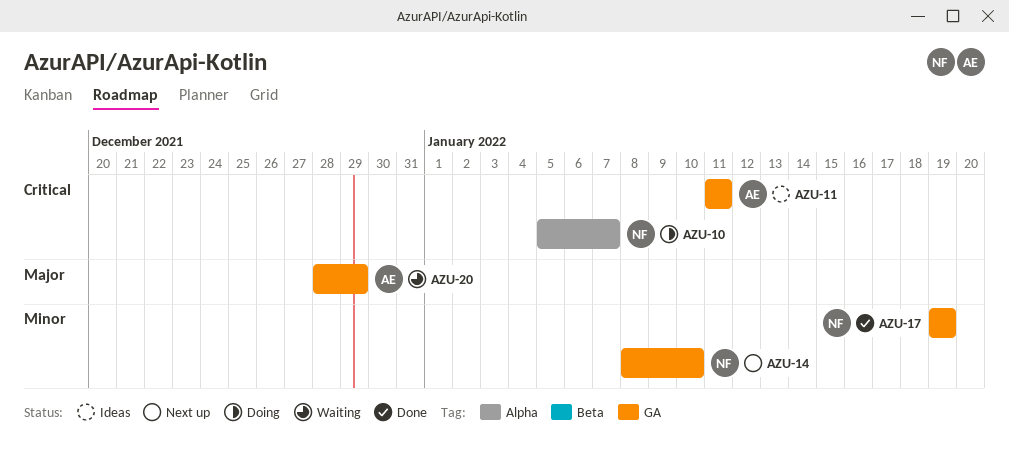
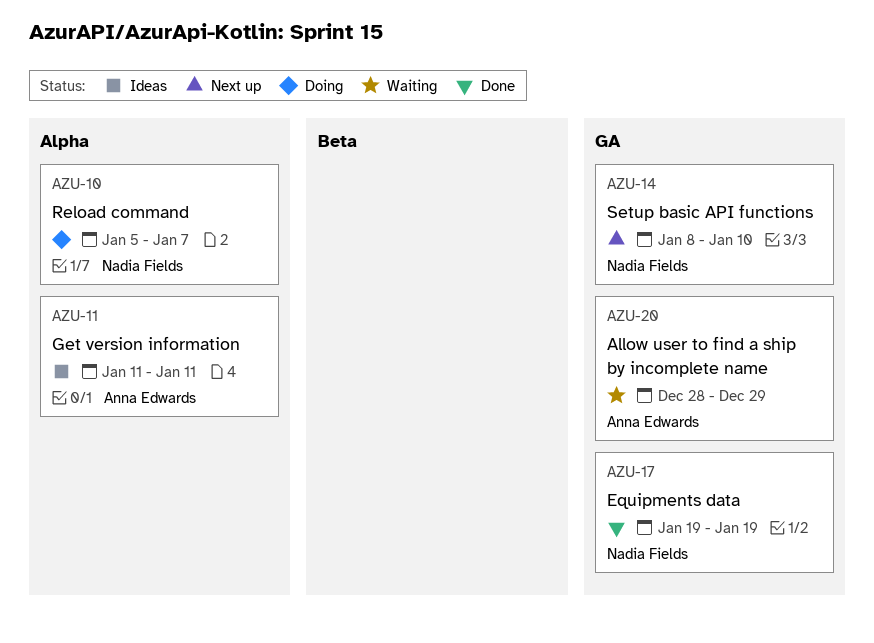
AZU-11, label: GA -> Alpha

